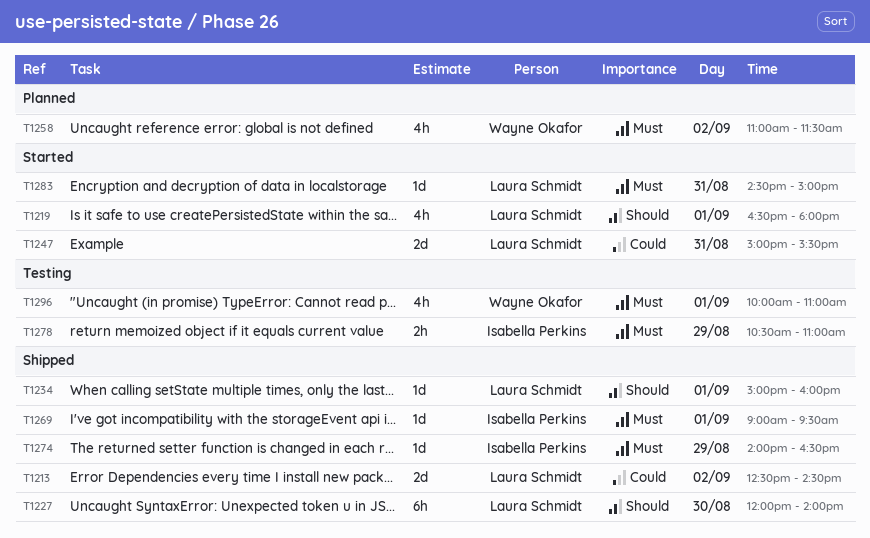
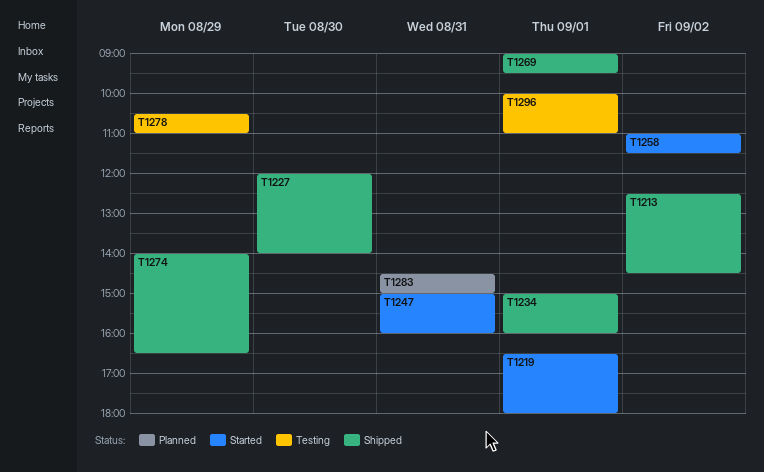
T1247, ends: 15:30 -> 16:00
T1258, status: Planned -> Started
T1283, status: Started -> Planned

